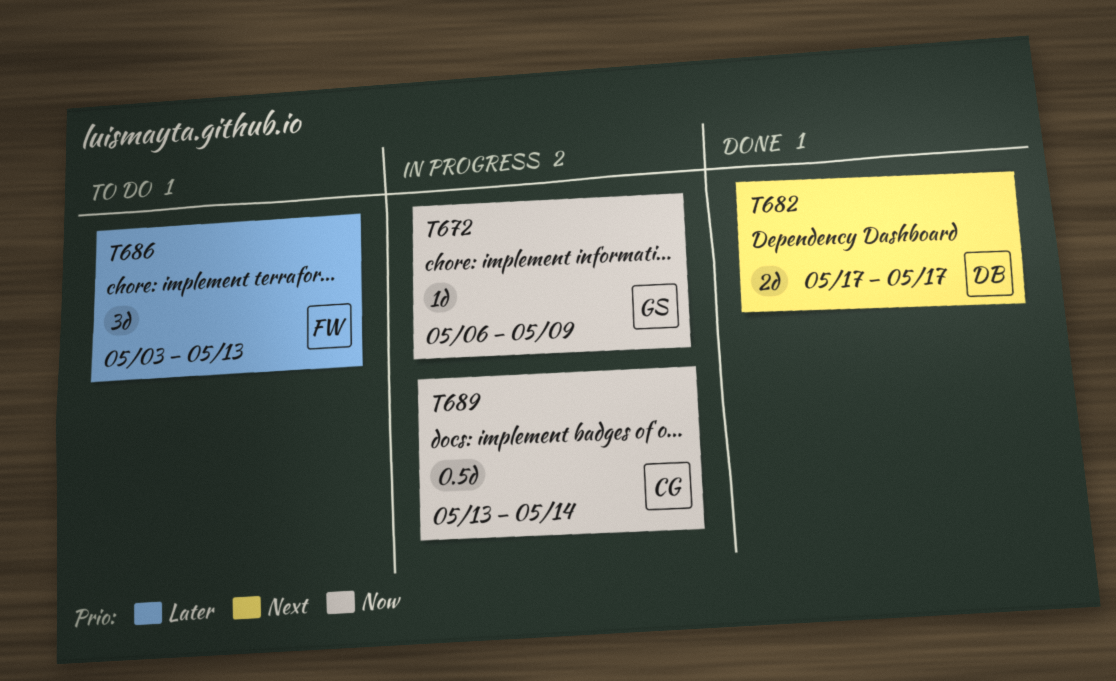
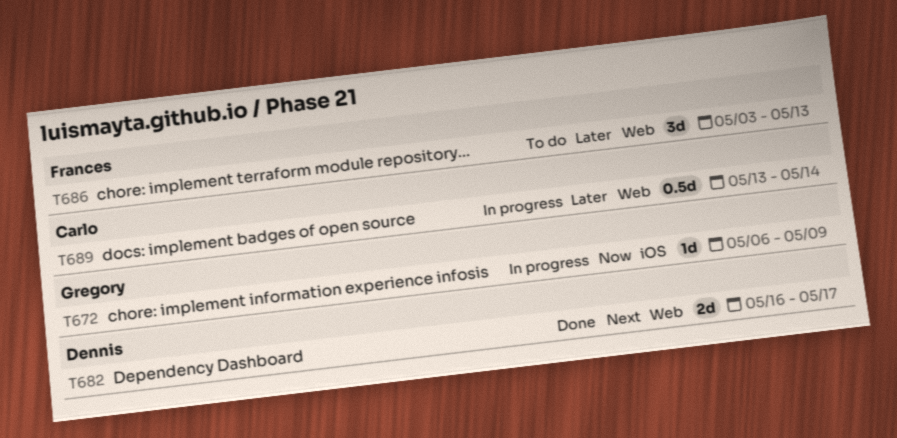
T682, start: May 17 -> May 16
T689, priority: Now -> Later

